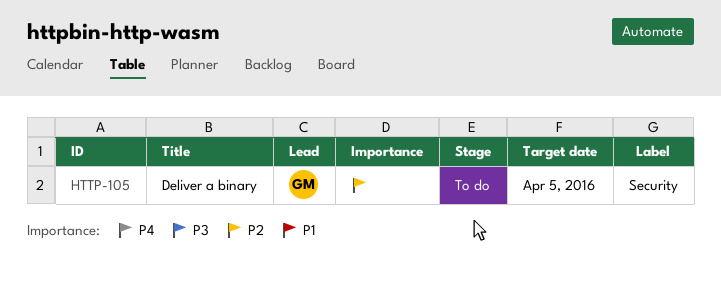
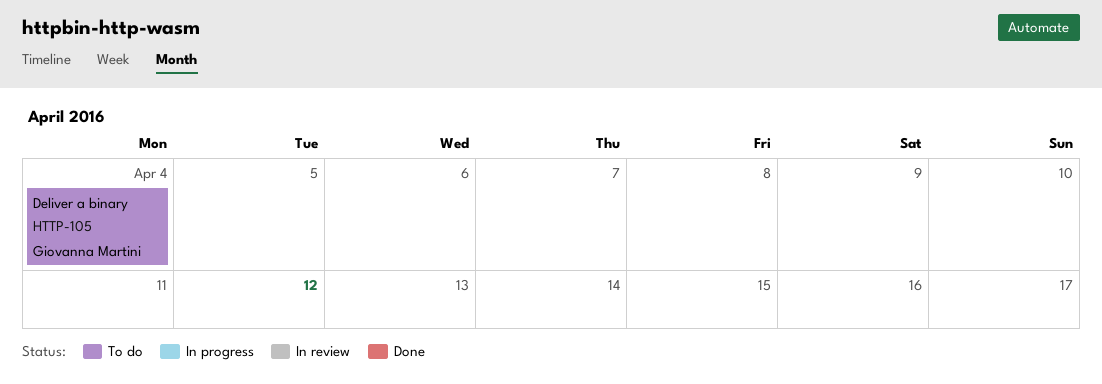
HTTP-105, due: Apr 5 -> Apr 4

